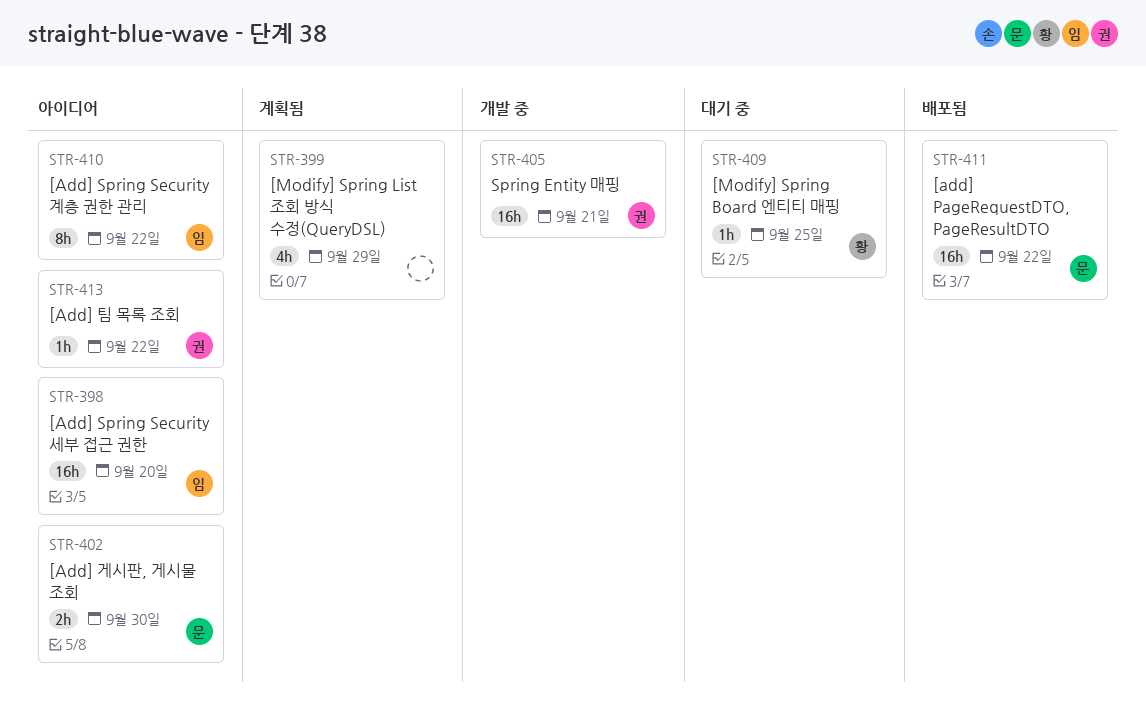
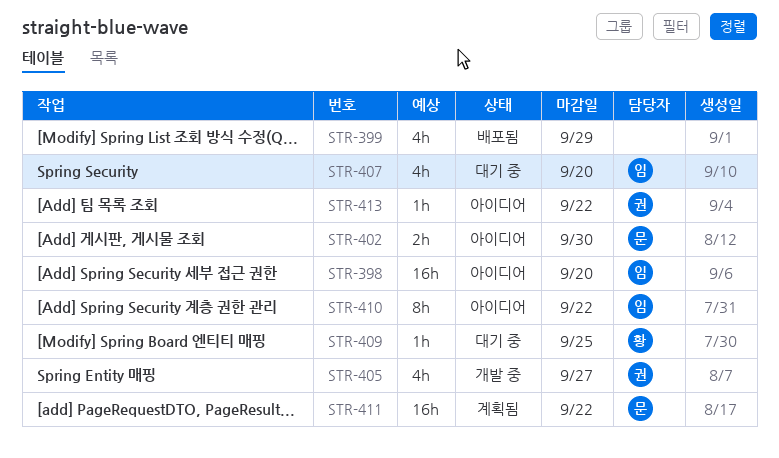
STR-399, status: 계획됨 -> 배포됨
STR-405, estimate: 16h -> 4h
STR-405, due: Sep 21 -> Sep 27
STR-407: none -> present
STR-411, status: 배포됨 -> 계획됨

